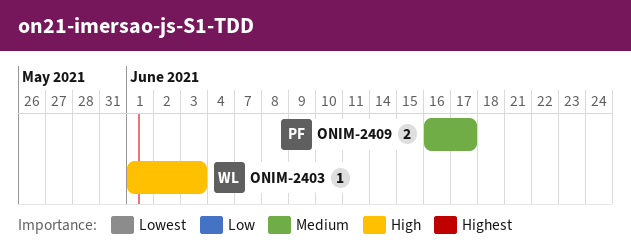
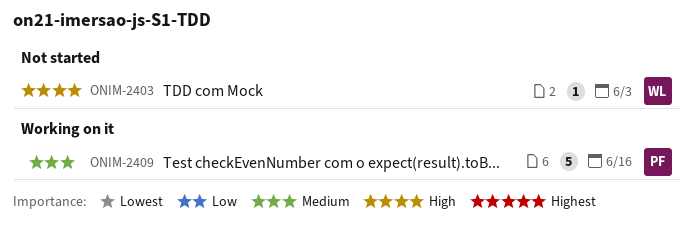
ONIM-2409, estimate: 2 -> 5
ONIM-2409, due: Jun 17 -> Jun 16

